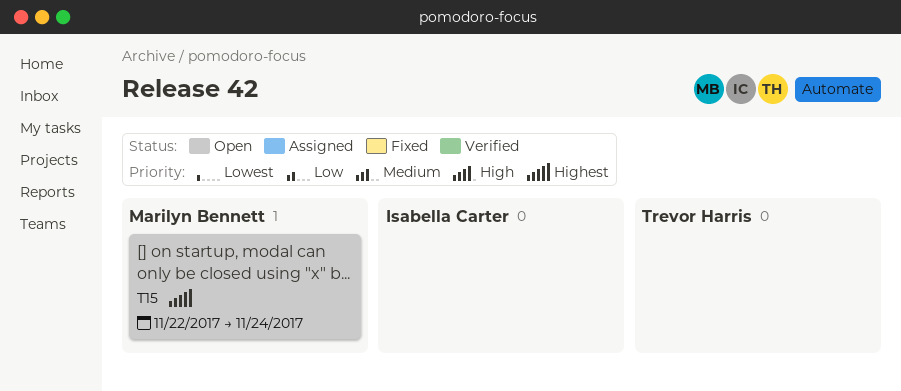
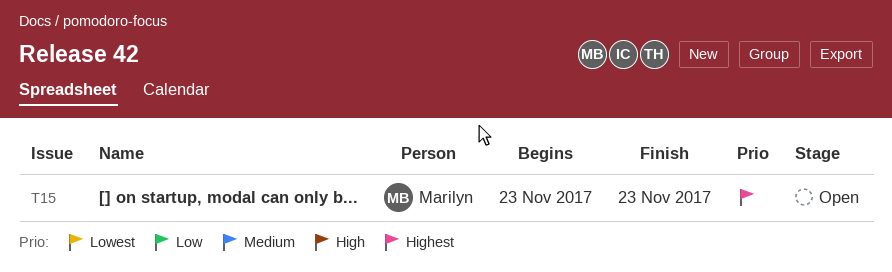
T15, start: Nov 22 -> Nov 23
T15, due: Nov 24 -> Nov 23

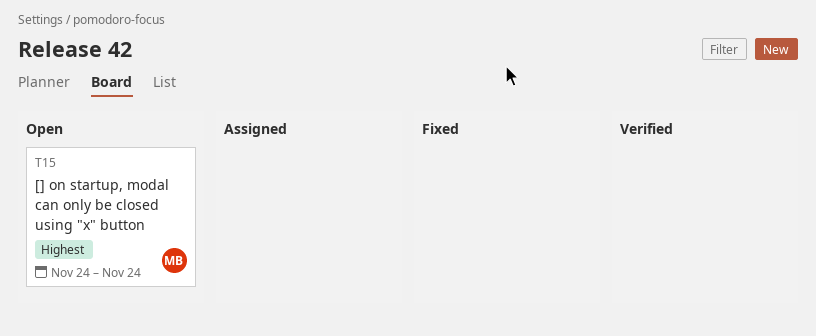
T15, start: Nov 23 -> Nov 24
T15, due: Nov 23 -> Nov 24

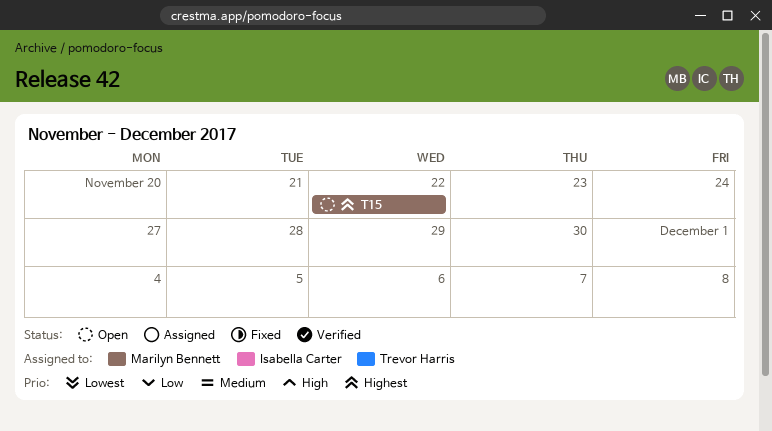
T15, start: Nov 24 -> Nov 22
T15, due: Nov 24 -> Nov 22

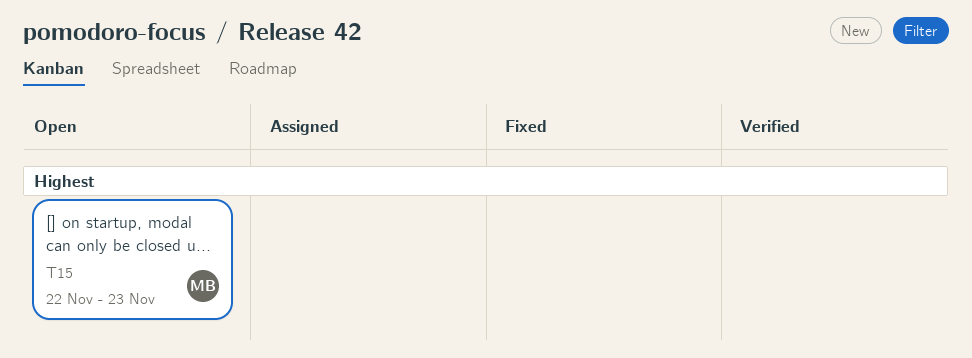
T15, due: Nov 22 -> Nov 23

